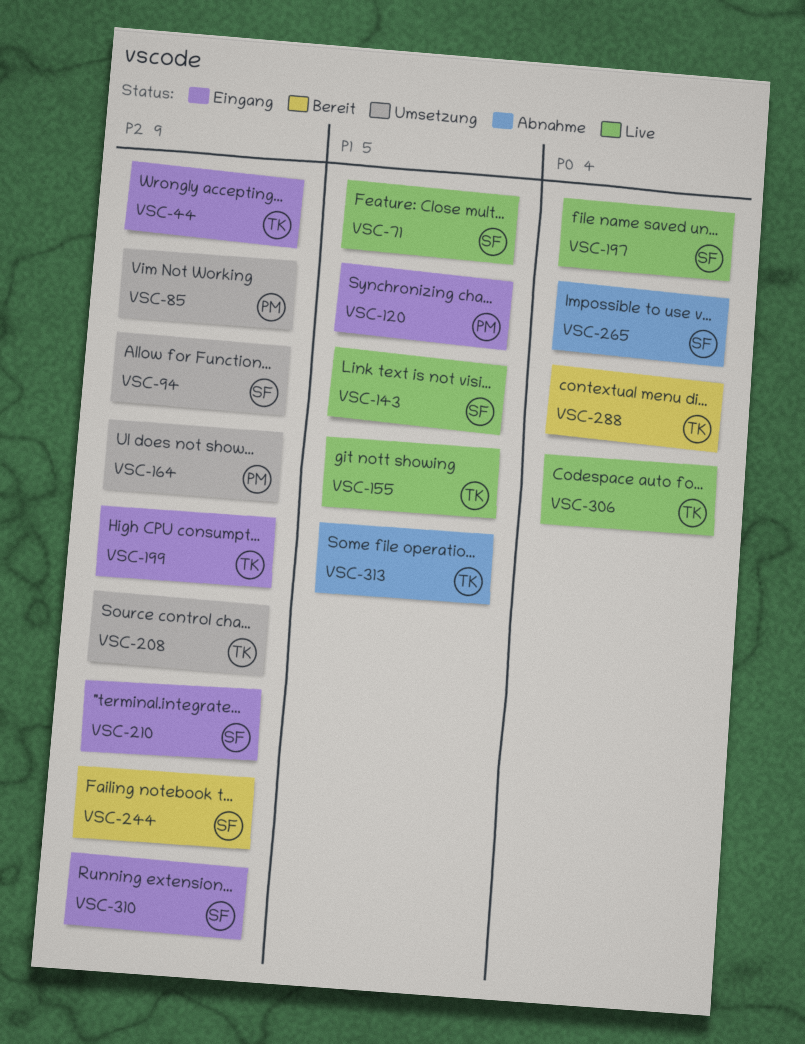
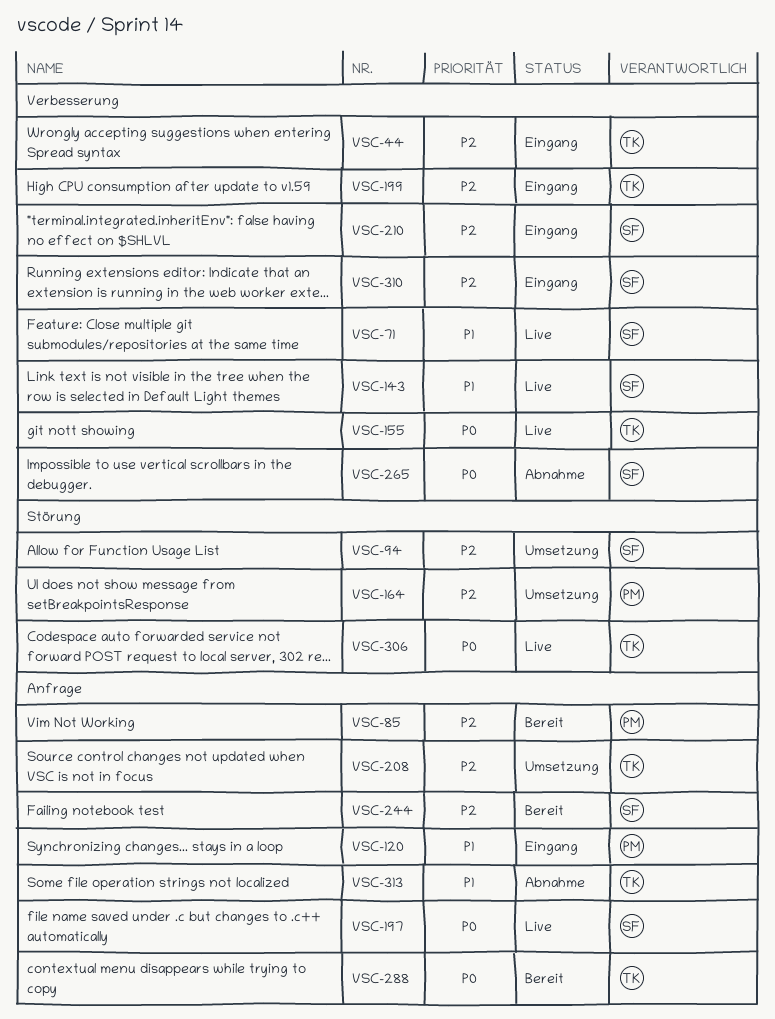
VSC-85, status: Umsetzung -> Bereit
VSC-155, priority: P1 -> P0

